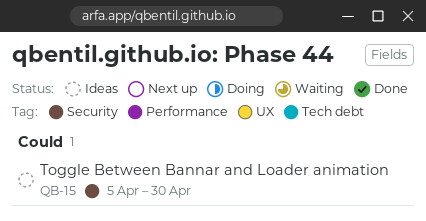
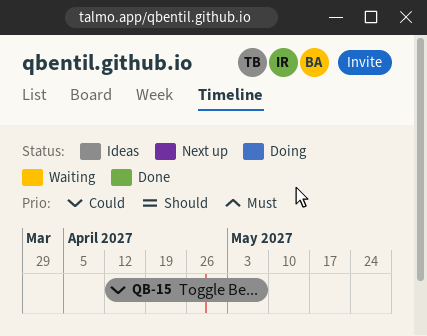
QB-15, start: Apr 5 -> Apr 12
QB-15, due: Apr 30 -> May 7

